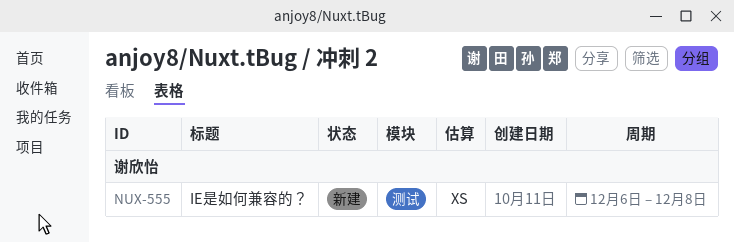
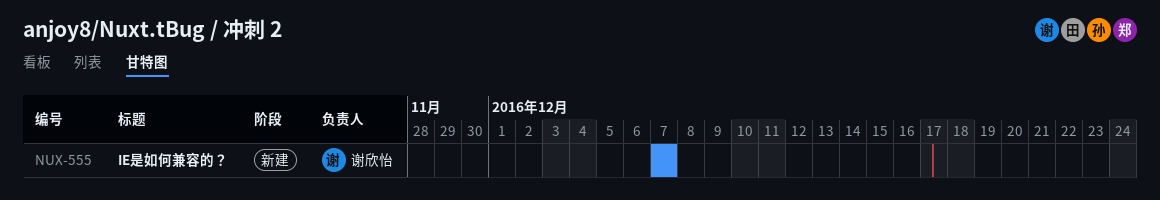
NUX-555, start: Dec 6 -> Dec 7
NUX-555, due: Dec 8 -> Dec 7

